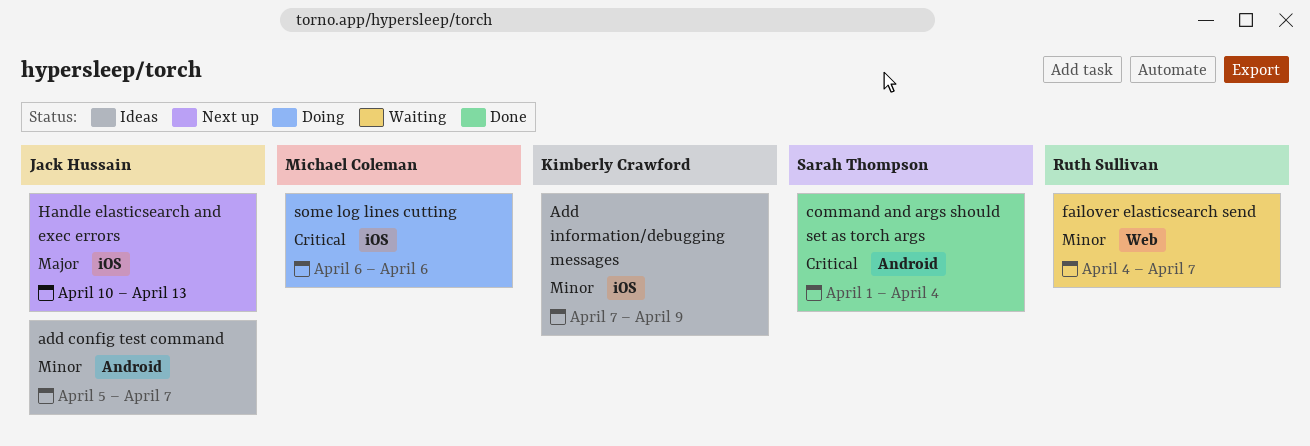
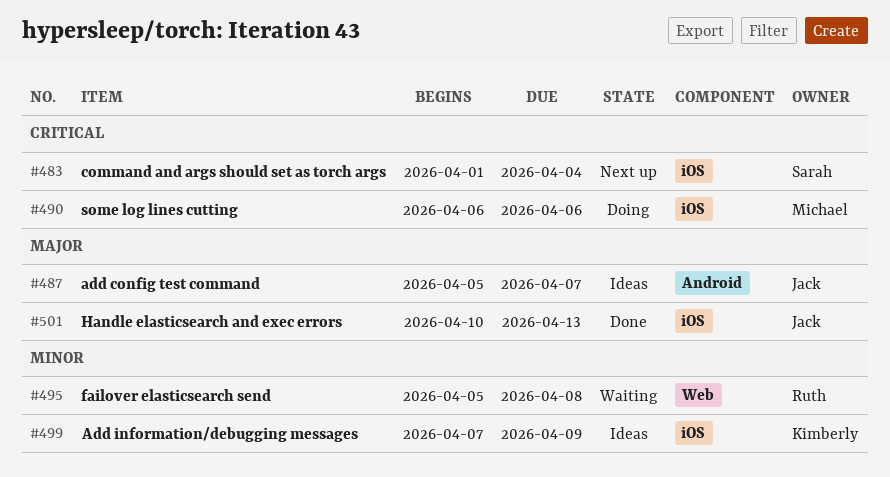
add config test command, priority: Minor -> Major
command and args should set as torch args, status: Done -> Next up
command and args should set as torch args, label: Android -> iOS
failover elasticsearch send, start: Apr 4 -> Apr 5
failover elasticsearch send, due: Apr 7 -> Apr 8
Handle elasticsearch and exec errors, status: Next up -> Done

